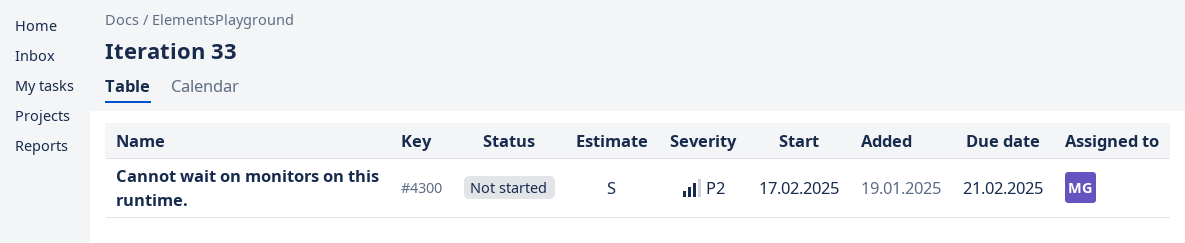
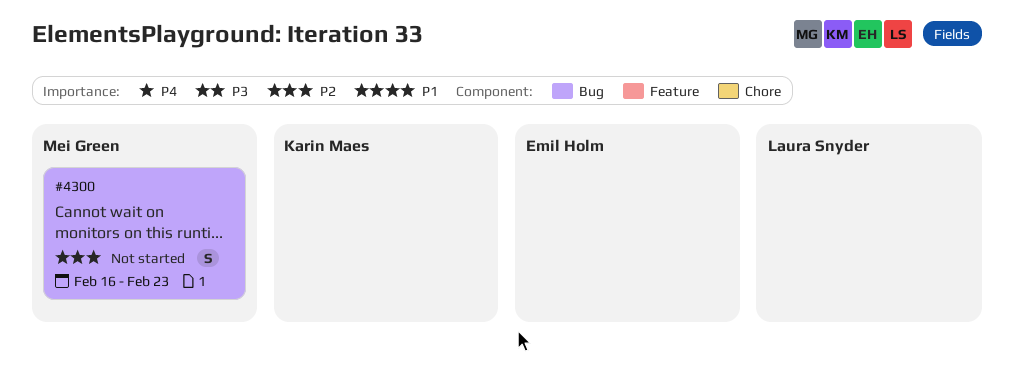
#4300, start: Feb 17 -> Feb 16
#4300, due: Feb 21 -> Feb 23

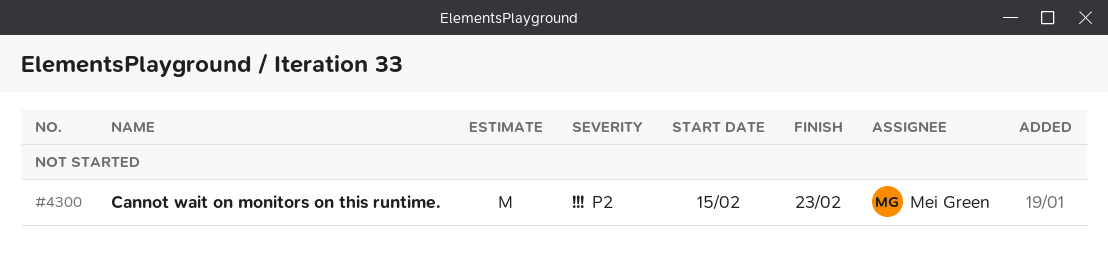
#4300, estimate: S -> M
#4300, start: Feb 16 -> Feb 15

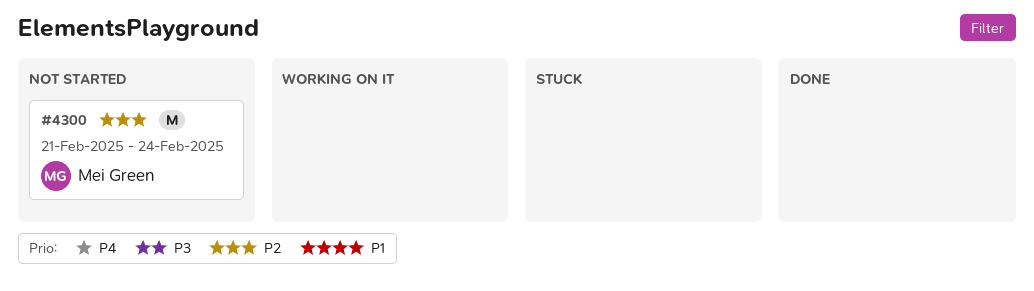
#4300, start: Feb 15 -> Feb 21
#4300, due: Feb 23 -> Feb 24

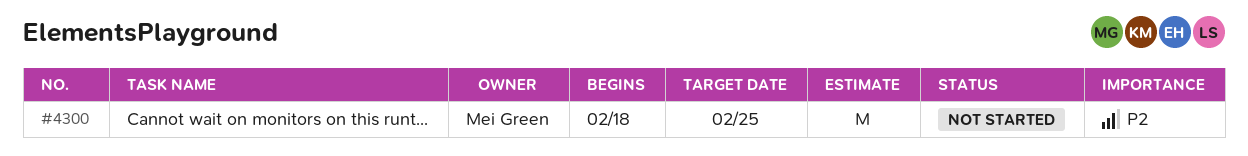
#4300, start: Feb 21 -> Feb 18
#4300, due: Feb 24 -> Feb 25

